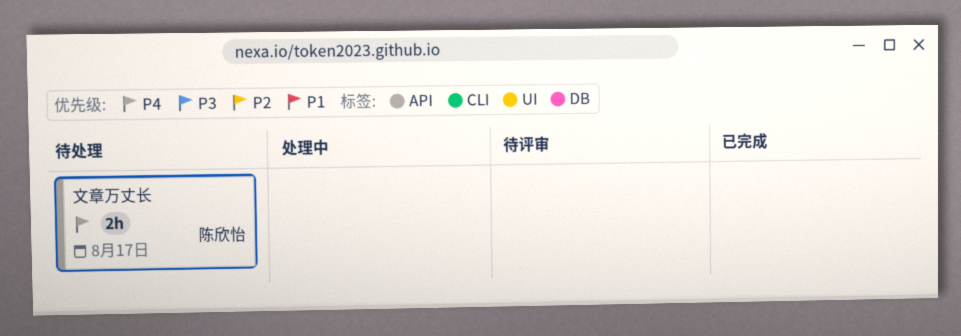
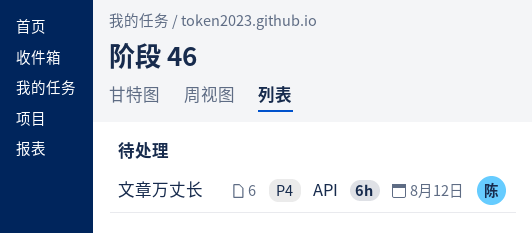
文章万丈长, estimate: 2h -> 6h
文章万丈长, due: Aug 17 -> Aug 12

